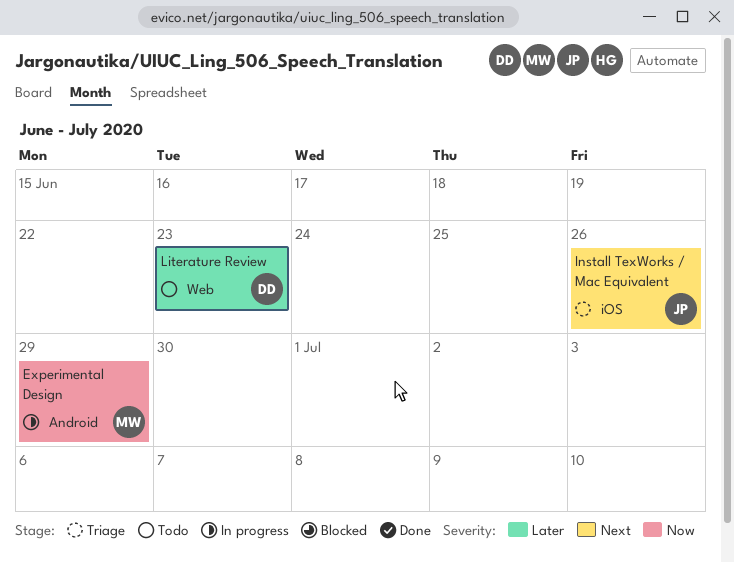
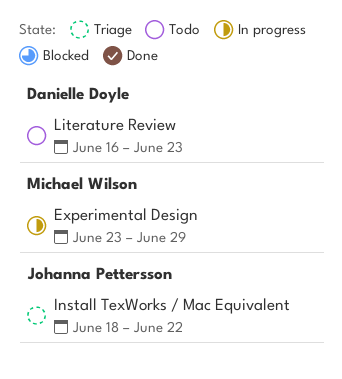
Install TexWorks / Mac Equivalent, due: Jun 26 -> Jun 22

